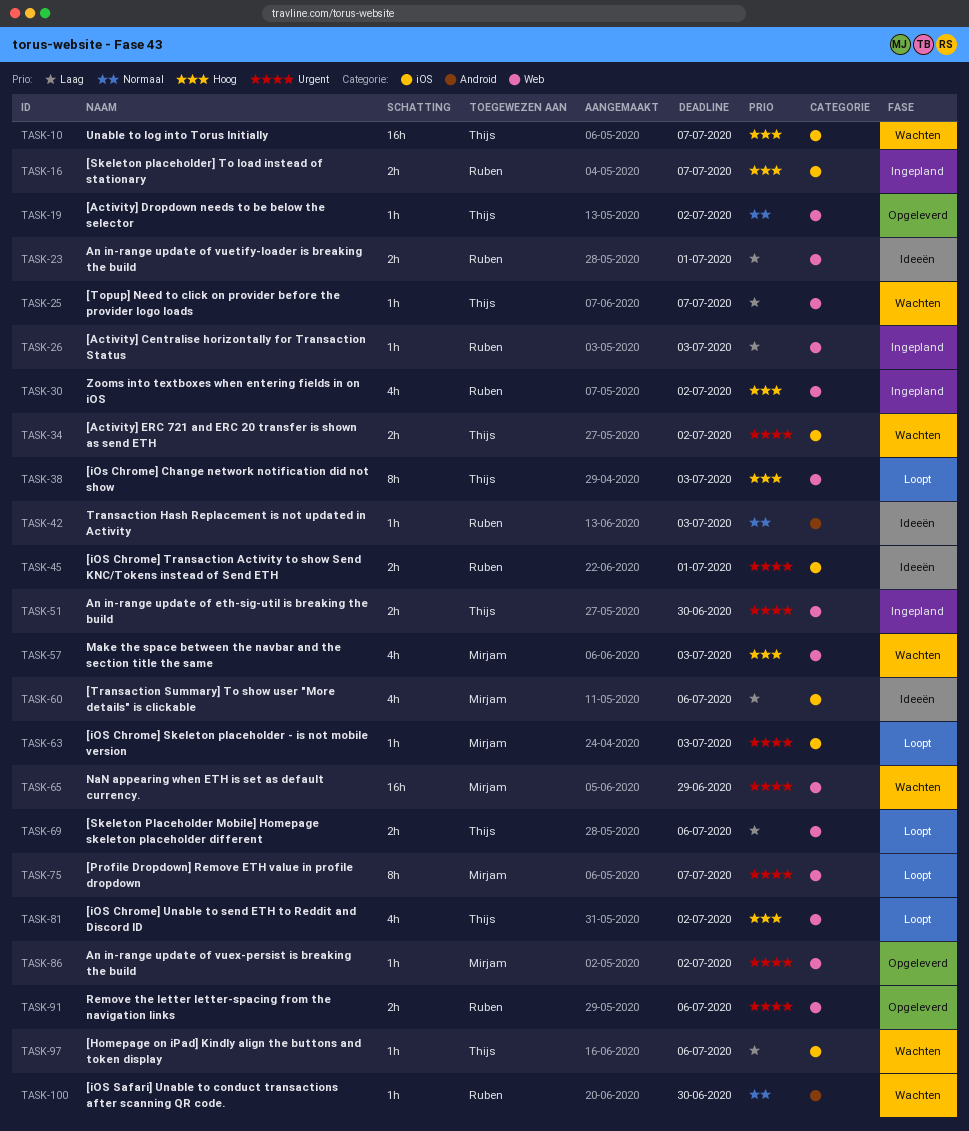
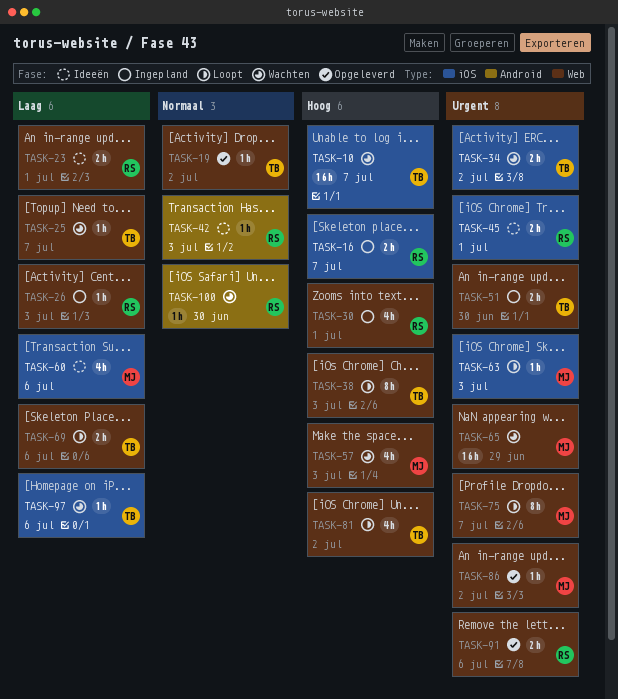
TASK-30, due: Jul 2 -> Jul 1

